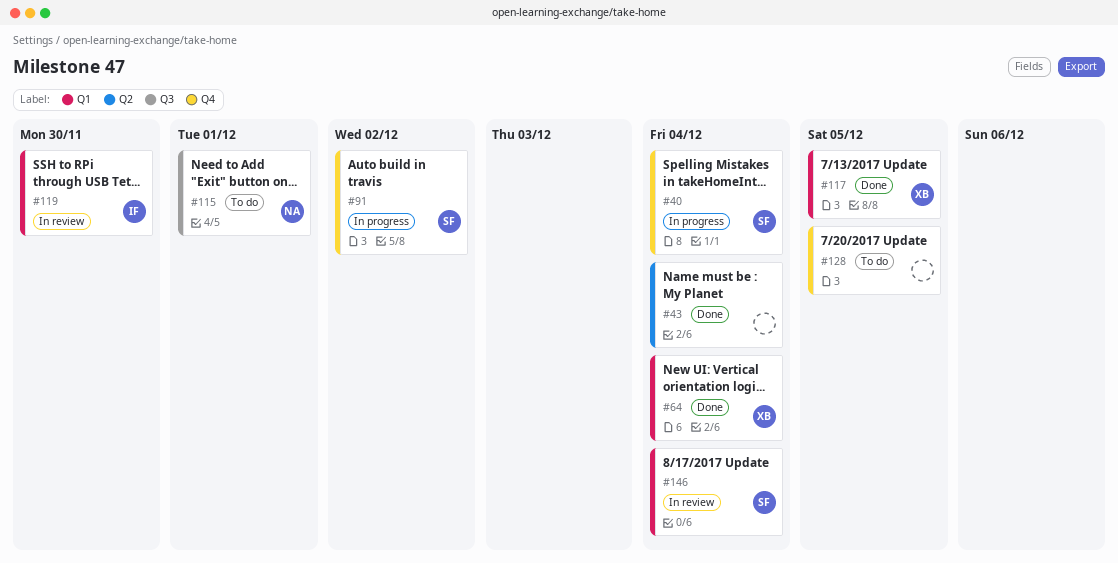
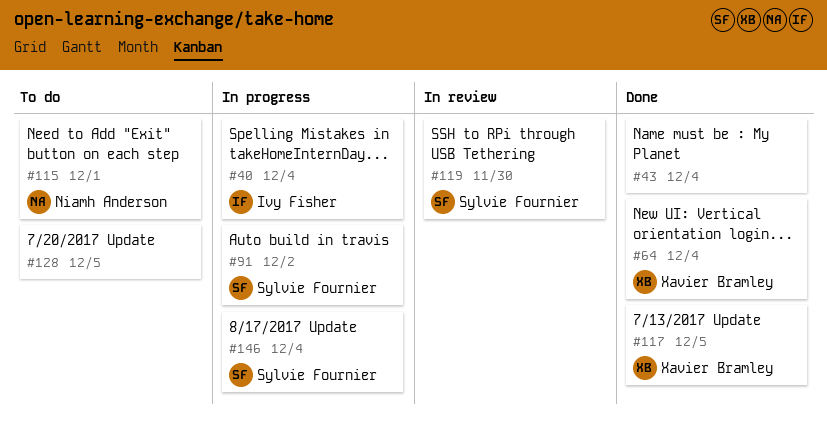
#40, owner: Sylvie Fournier -> Ivy Fisher
#119, owner: Ivy Fisher -> Sylvie Fournier
#146, status: In review -> In progress

